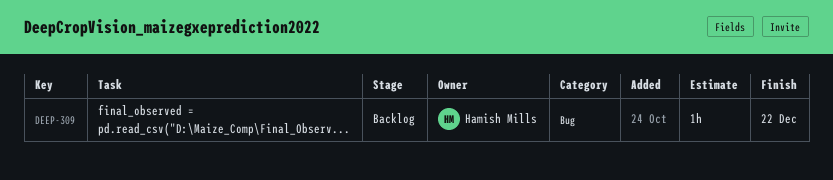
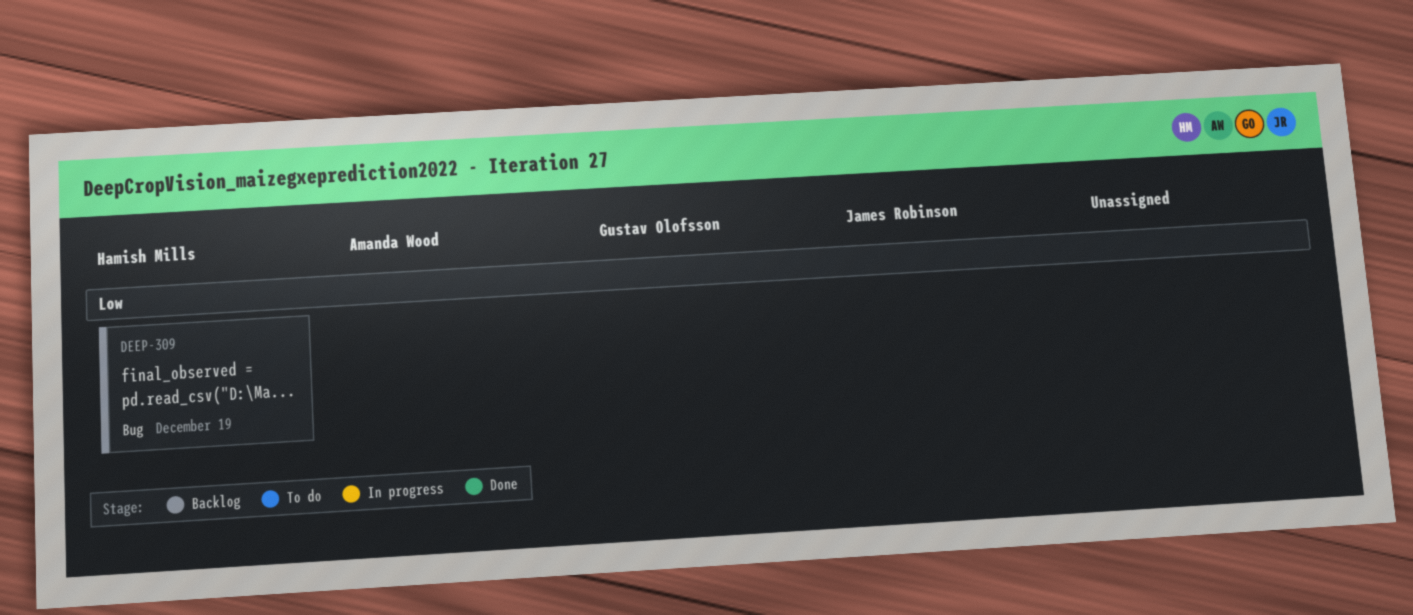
DEEP-309, due: Dec 22 -> Dec 19

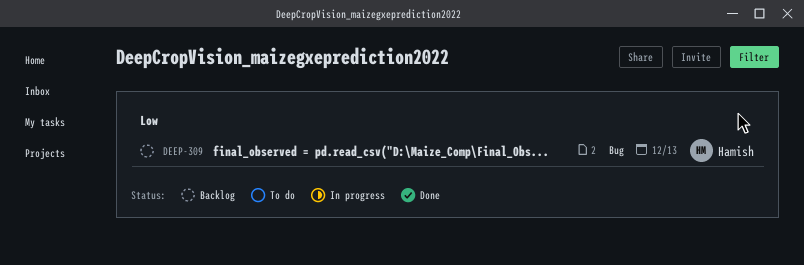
DEEP-309, due: Dec 19 -> Dec 13

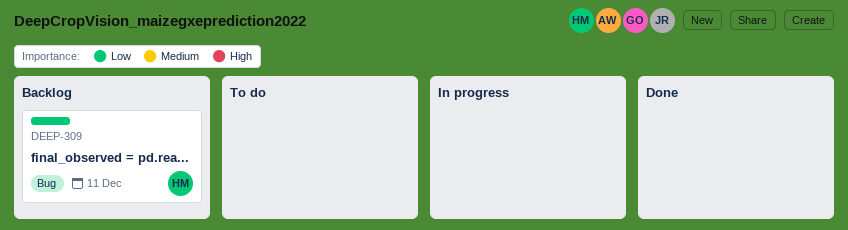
DEEP-309, due: Dec 13 -> Dec 11

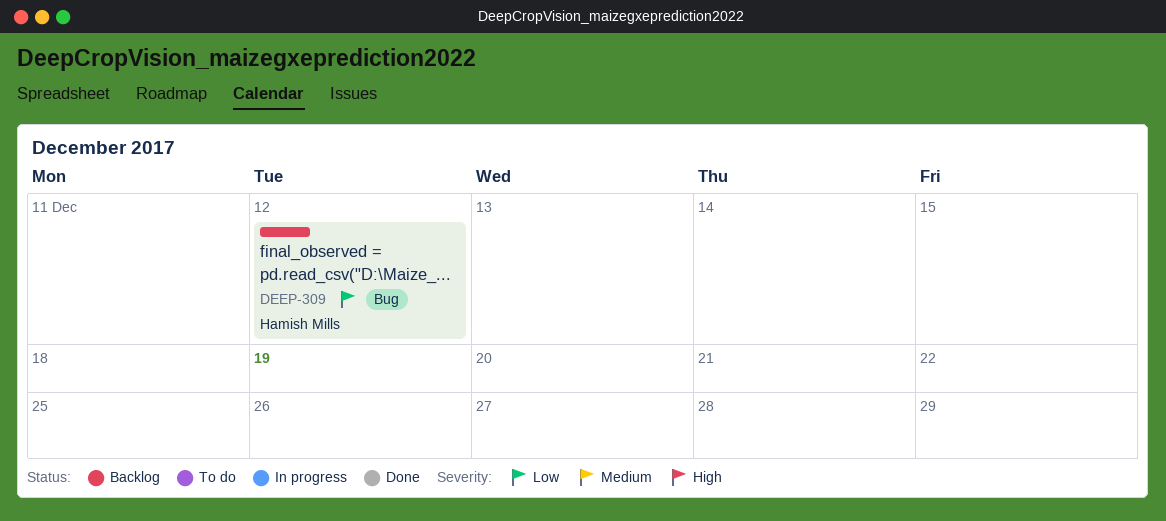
DEEP-309, due: Dec 11 -> Dec 12

